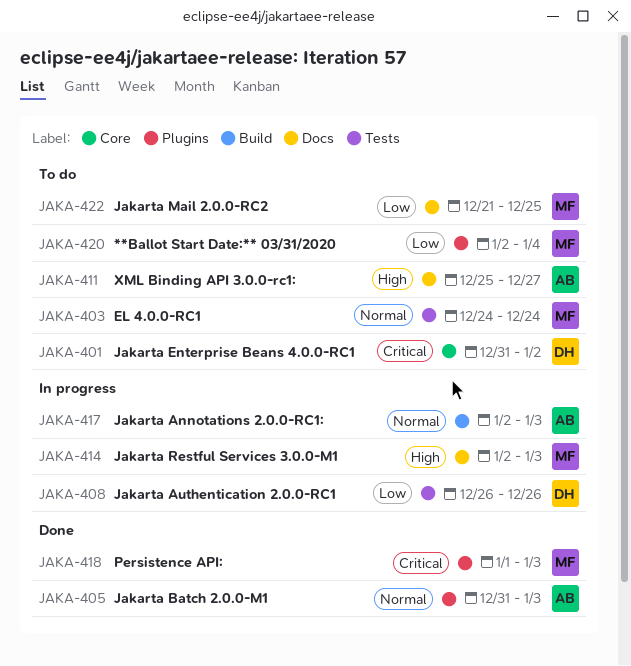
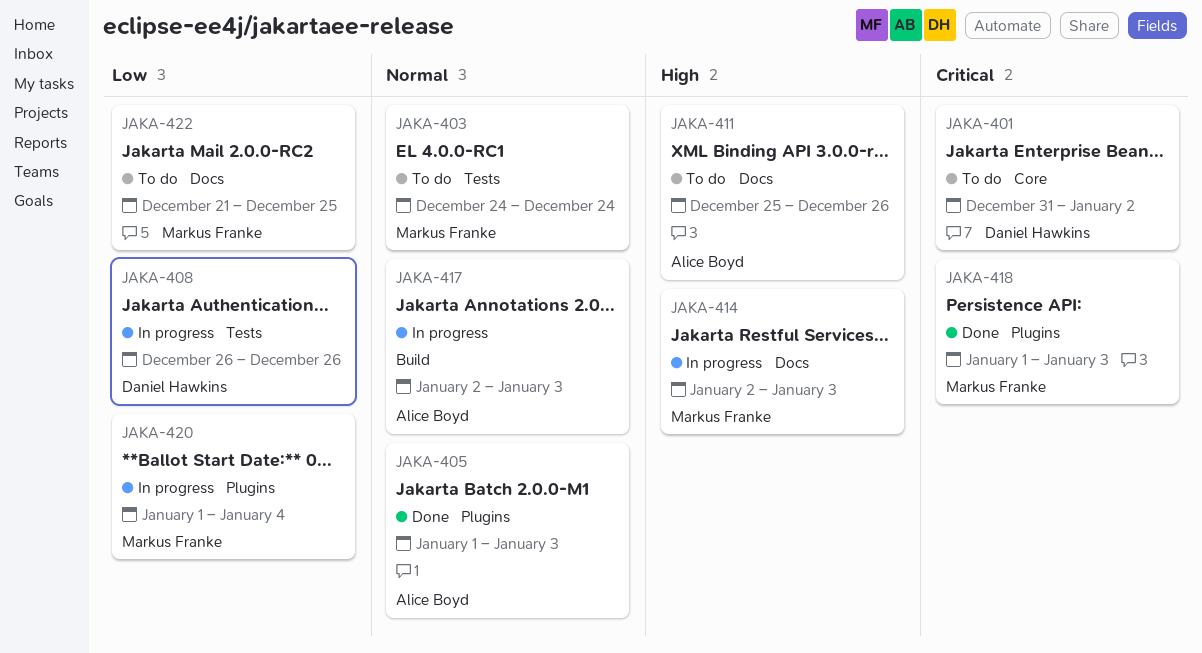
JAKA-405, start: Dec 31 -> Jan 1
JAKA-411, due: Dec 27 -> Dec 26
JAKA-420, status: To do -> In progress
JAKA-420, start: Jan 2 -> Jan 1

